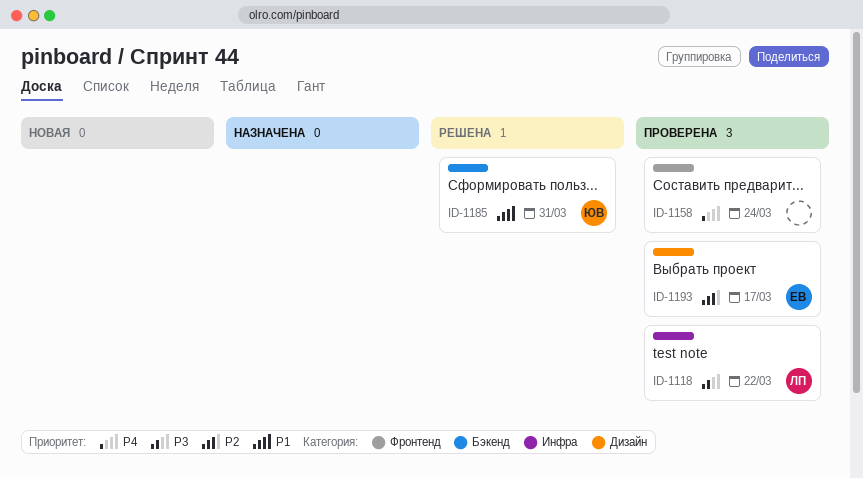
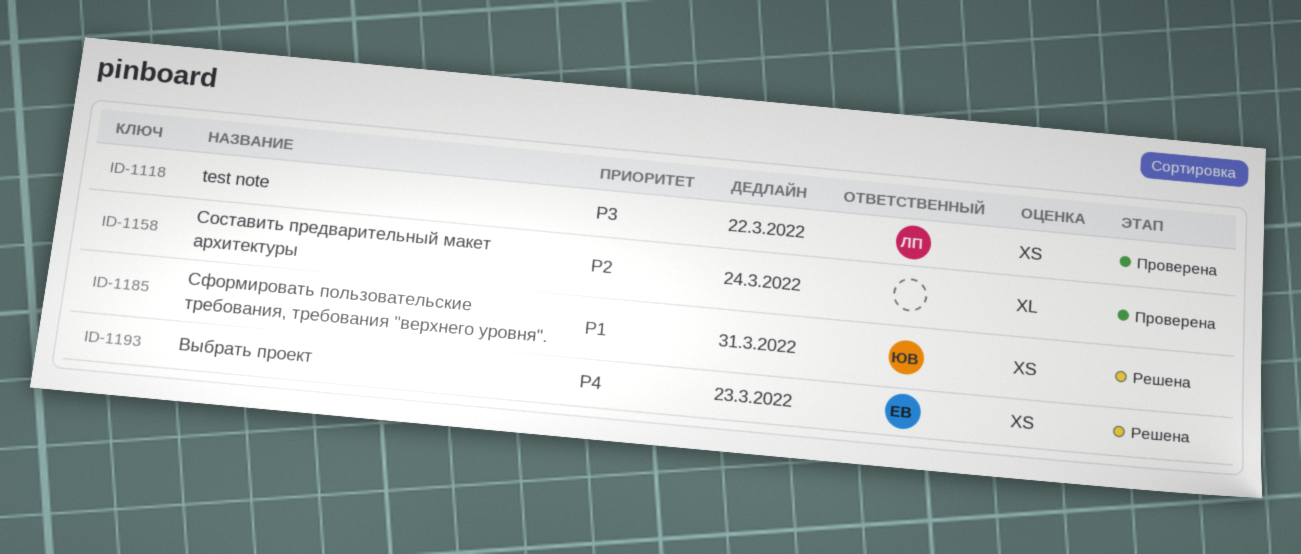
ID-1158, priority: P4 -> P2
ID-1193, status: Проверена -> Решена
ID-1193, priority: P2 -> P4
ID-1193, due: Mar 17 -> Mar 23

